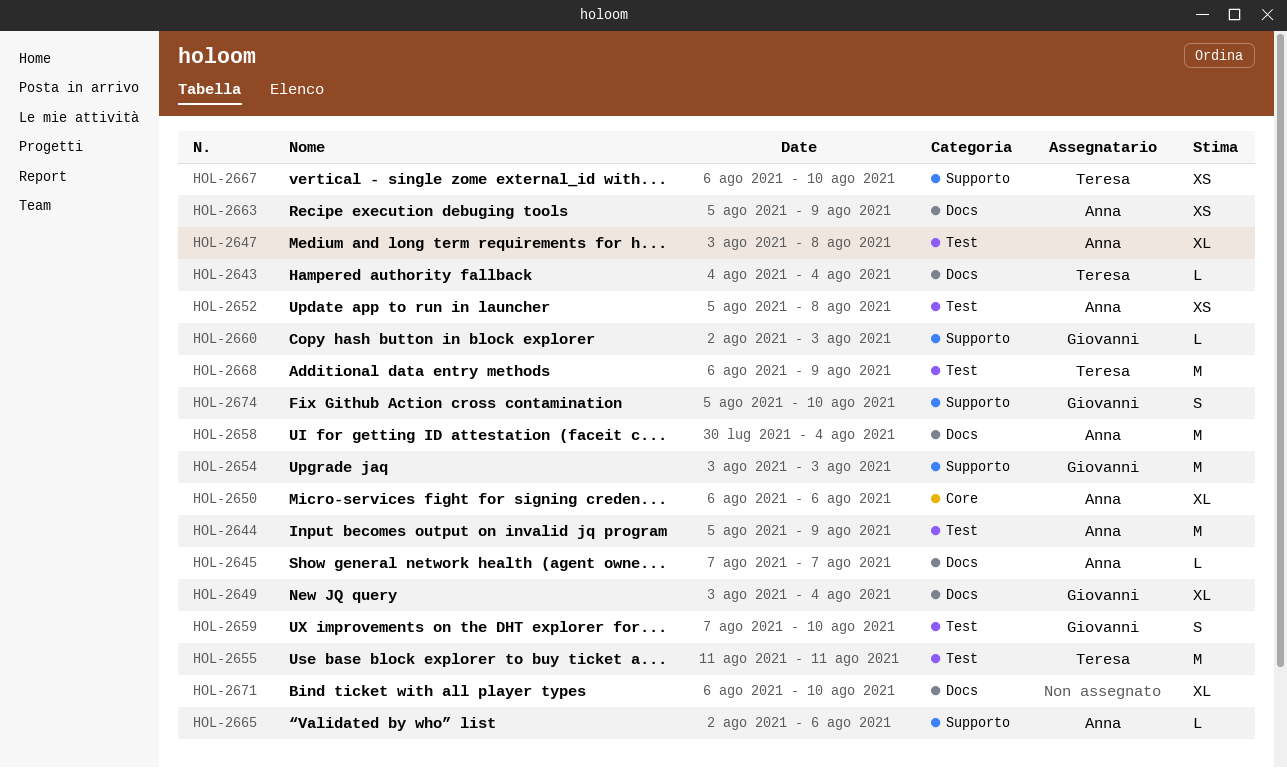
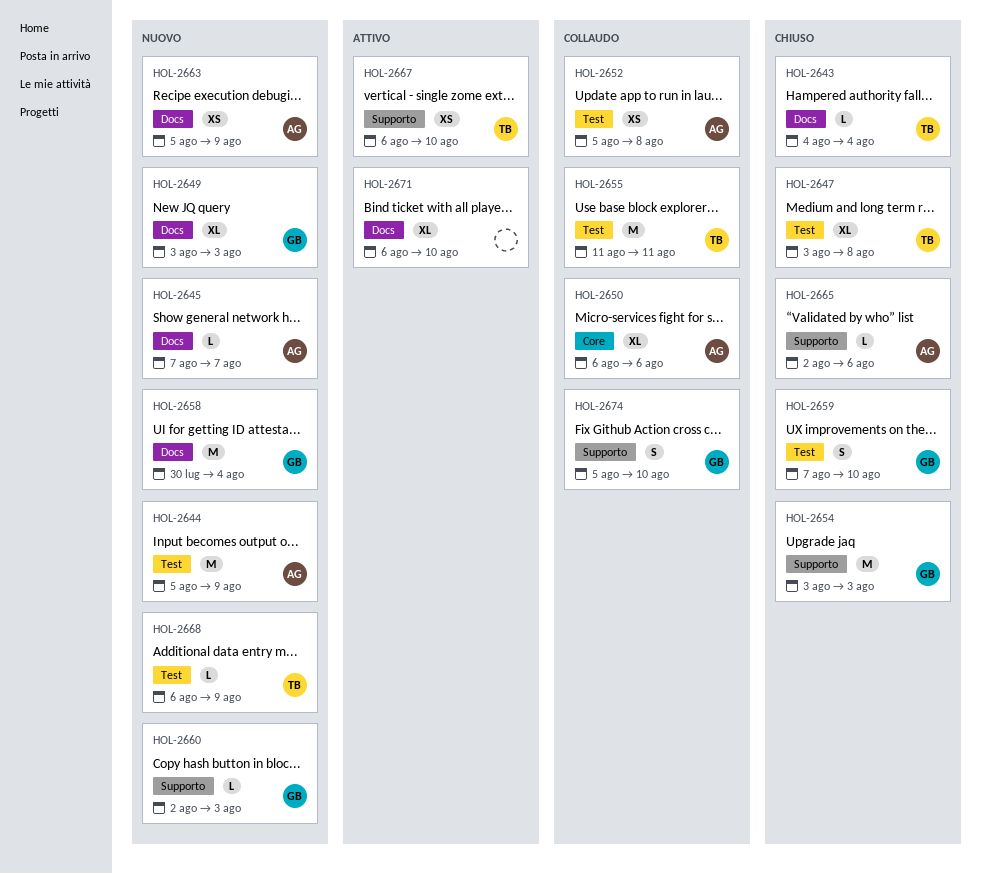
HOL-2647, owner: Anna -> Teresa
HOL-2649, due: Aug 4 -> Aug 3
HOL-2658, owner: Anna -> Giovanni
HOL-2668, estimate: M -> L

